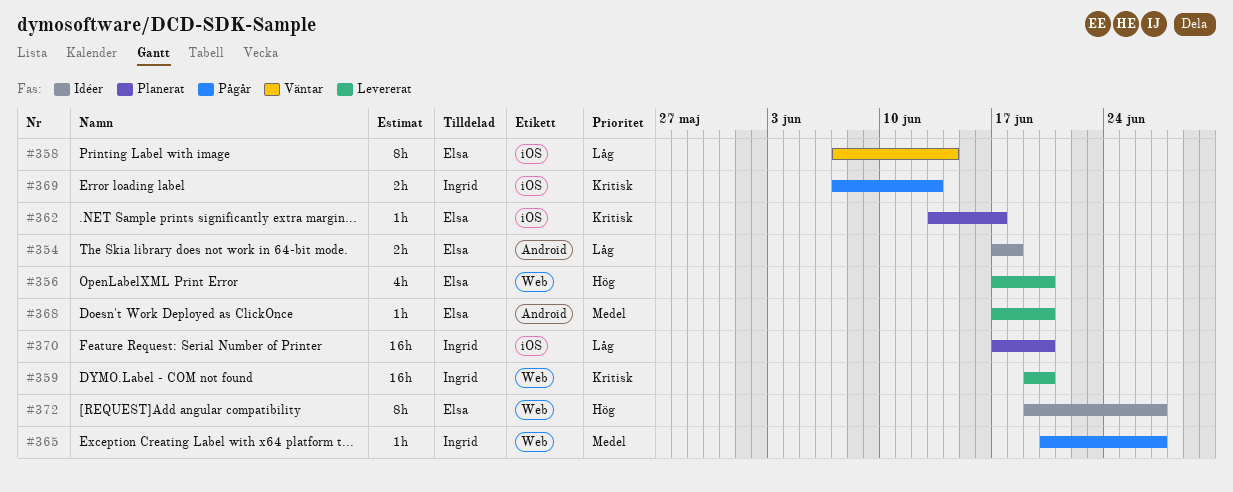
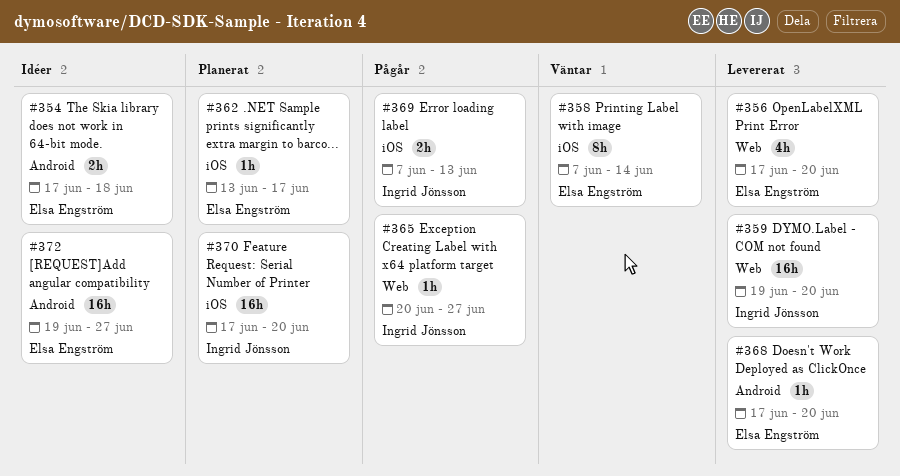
#372, label: Web -> Android
#372, estimate: 8h -> 16h

